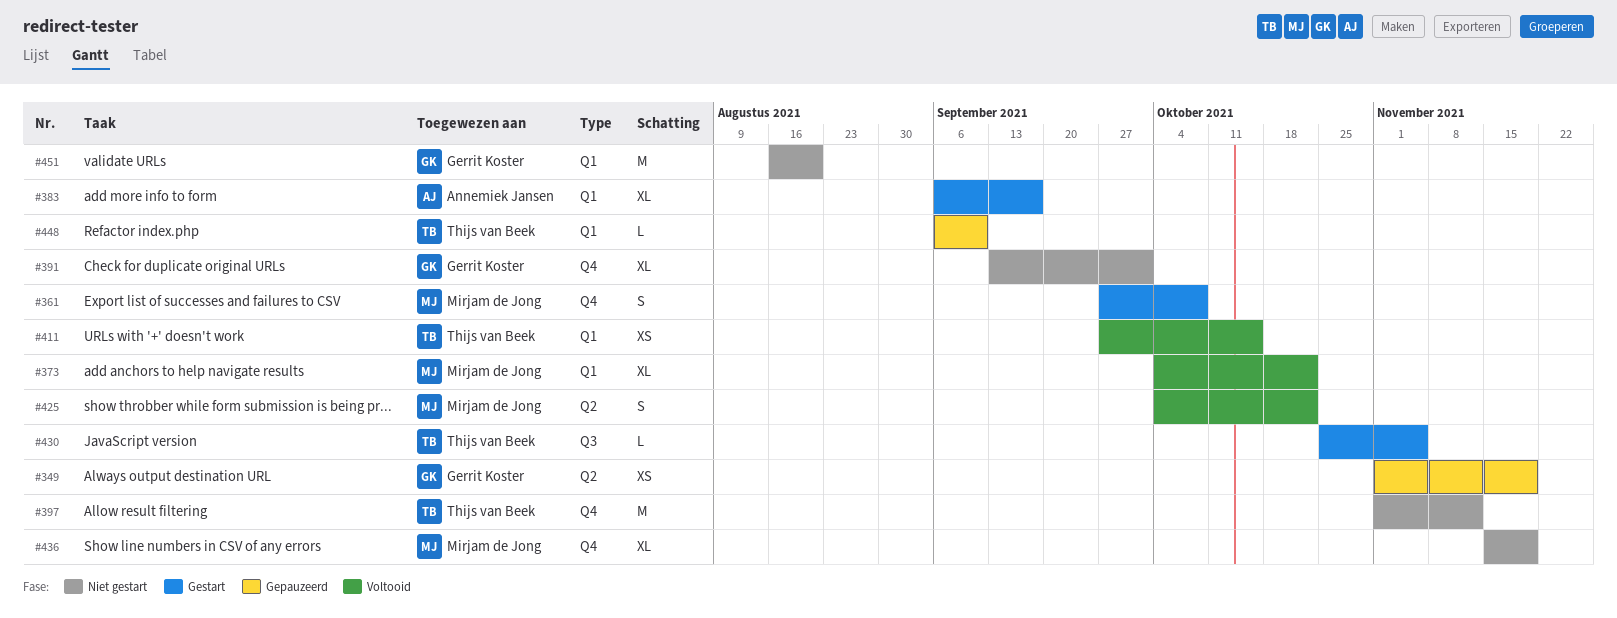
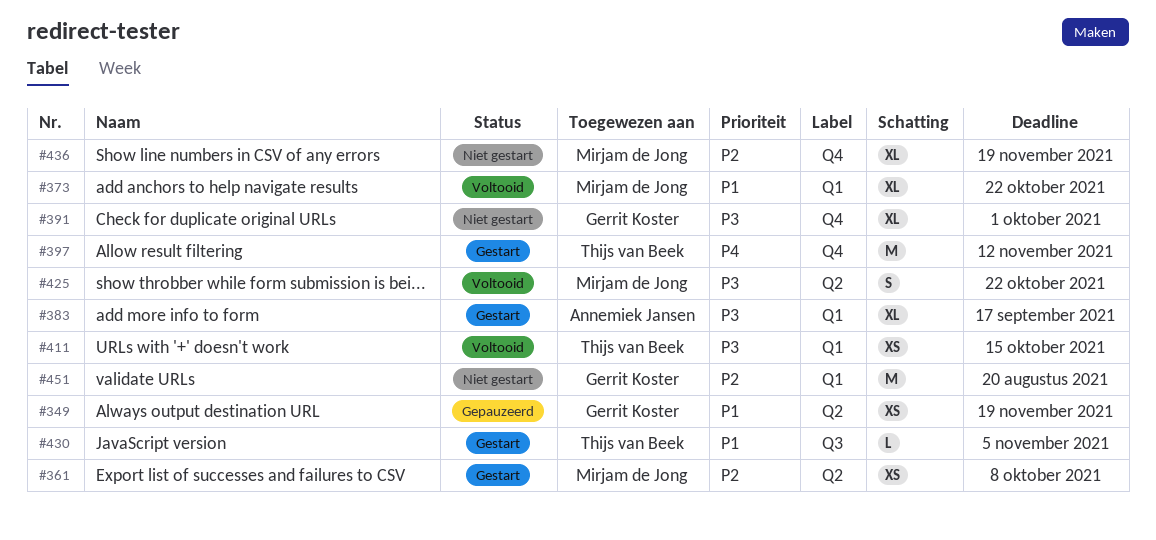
#361, label: Q4 -> Q2
#361, estimate: S -> XS
#397, status: Niet gestart -> Gestart
#448: present -> none

